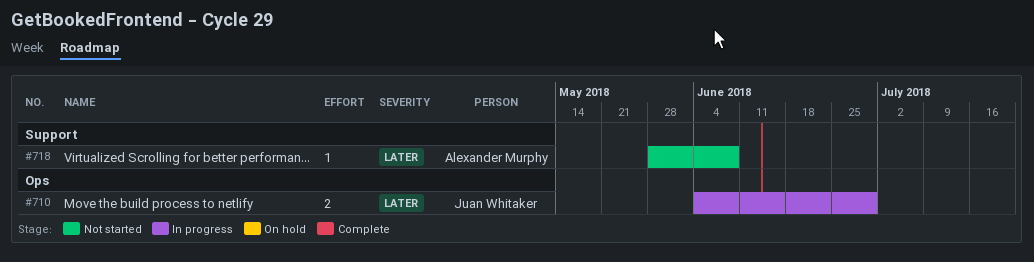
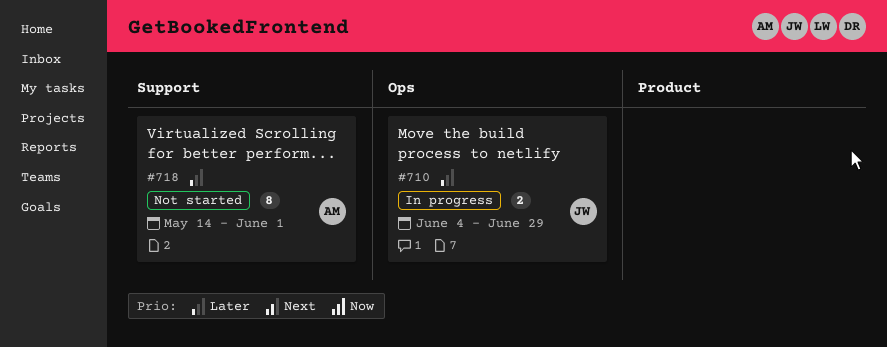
#718, estimate: 1 -> 8
#718, start: May 28 -> May 14
#718, due: Jun 8 -> Jun 1

